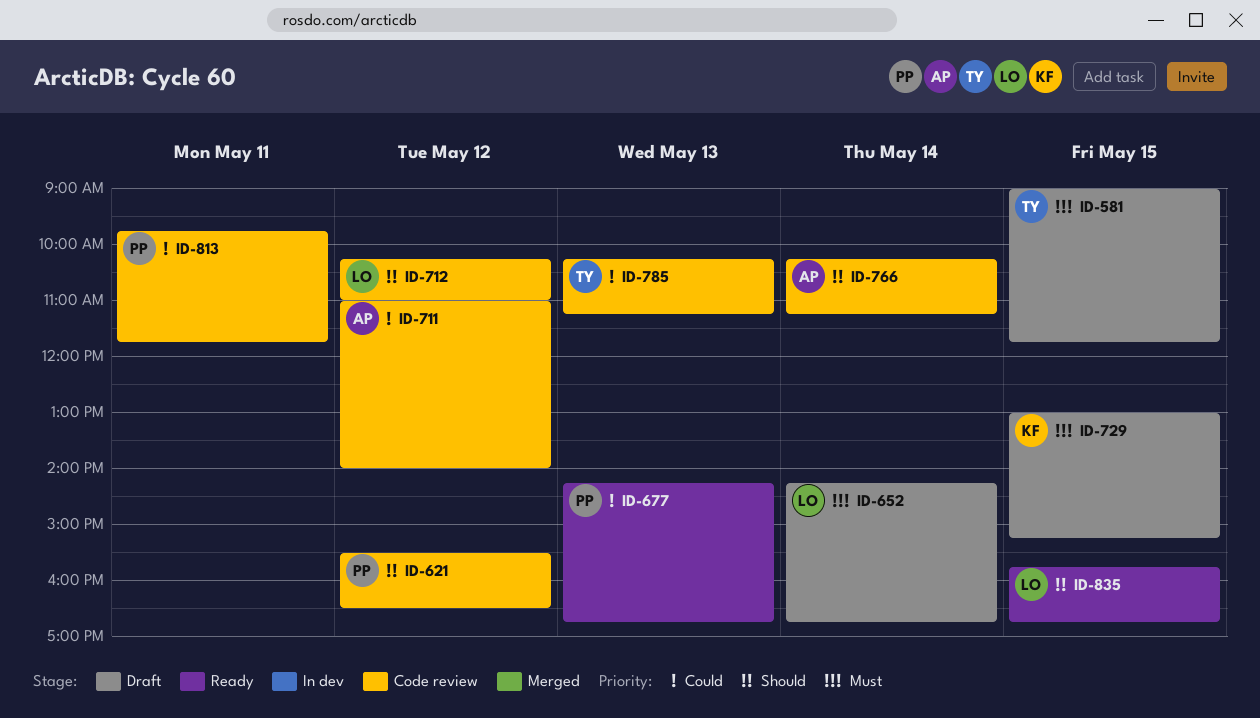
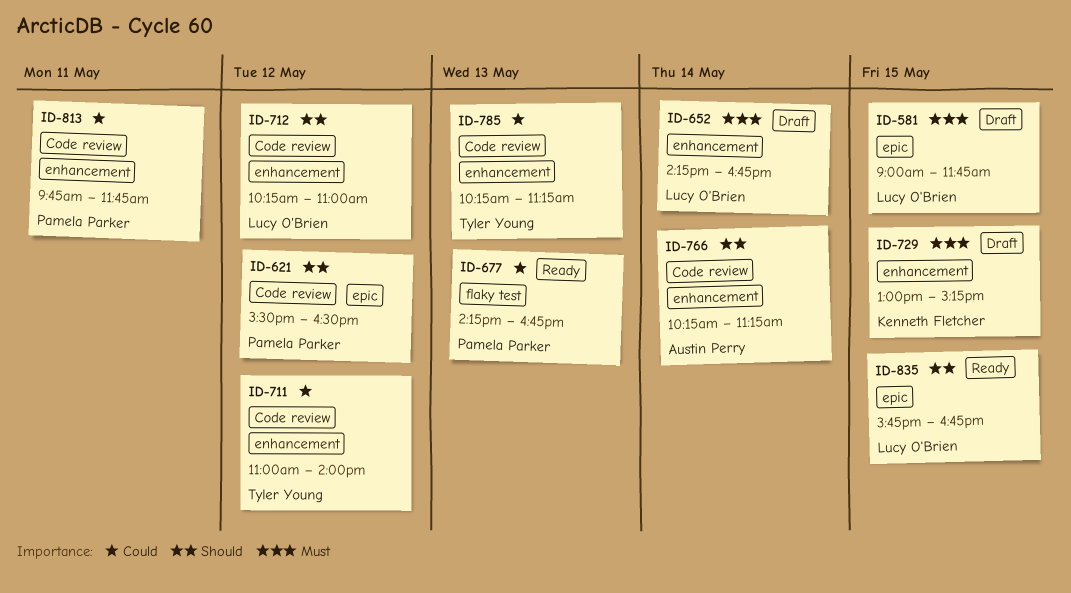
ID-581, owner: Tyler Young -> Lucy O'Brien
ID-711, owner: Austin Perry -> Tyler Young

